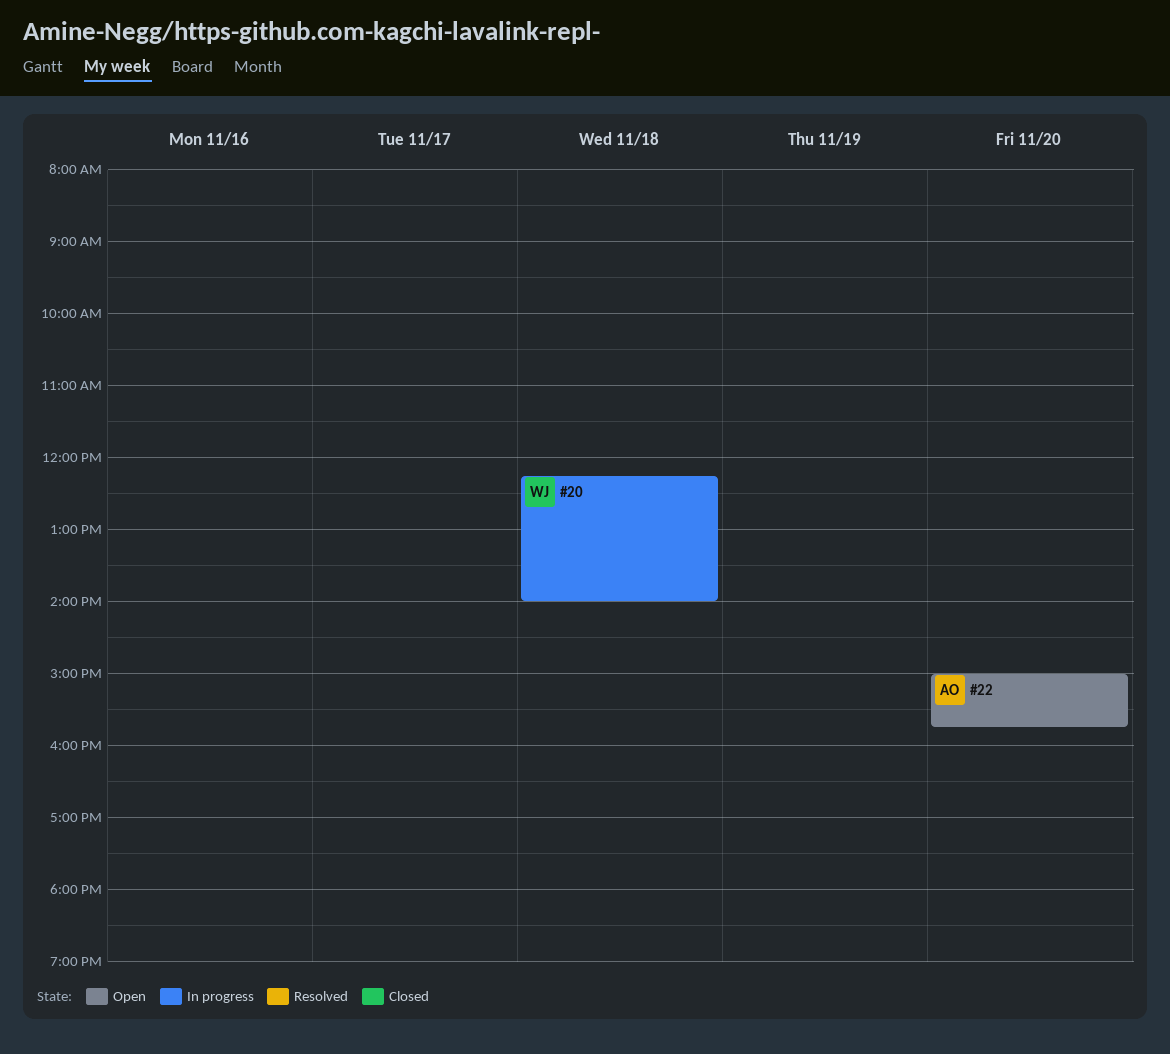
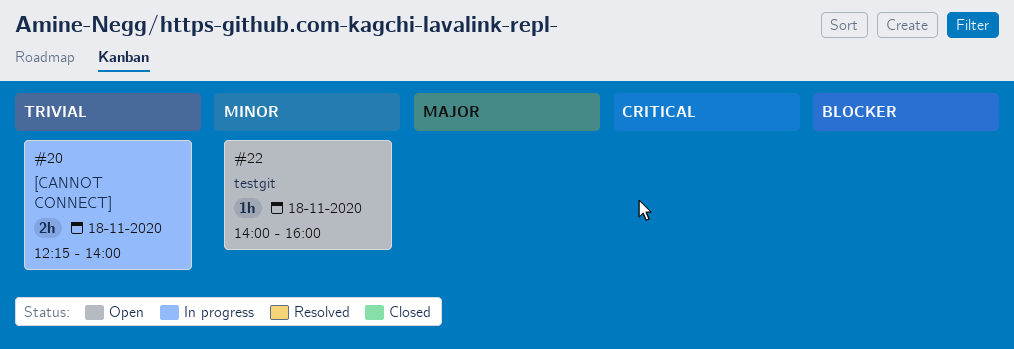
#22, day: Nov 20 -> Nov 18
#22, begins: 15:00 -> 14:00
#22, ends: 15:45 -> 16:00

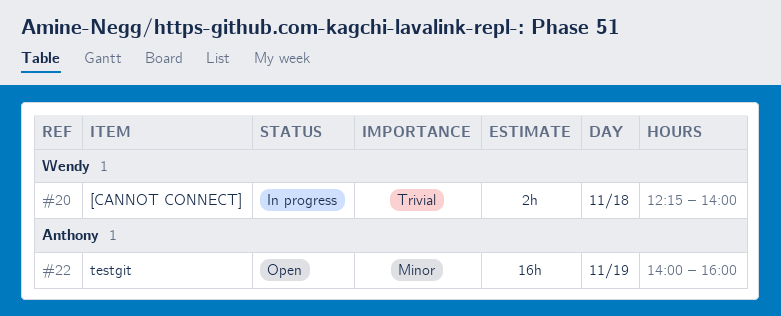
#22, estimate: 1h -> 16h
#22, day: Nov 18 -> Nov 19

